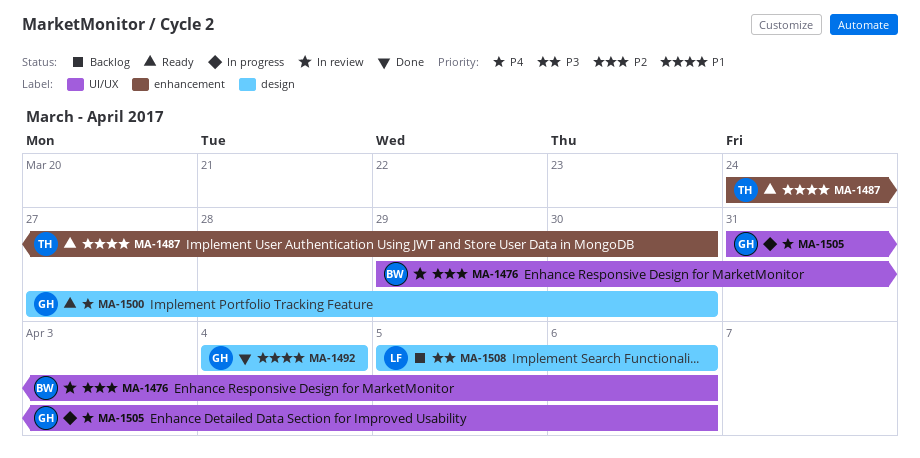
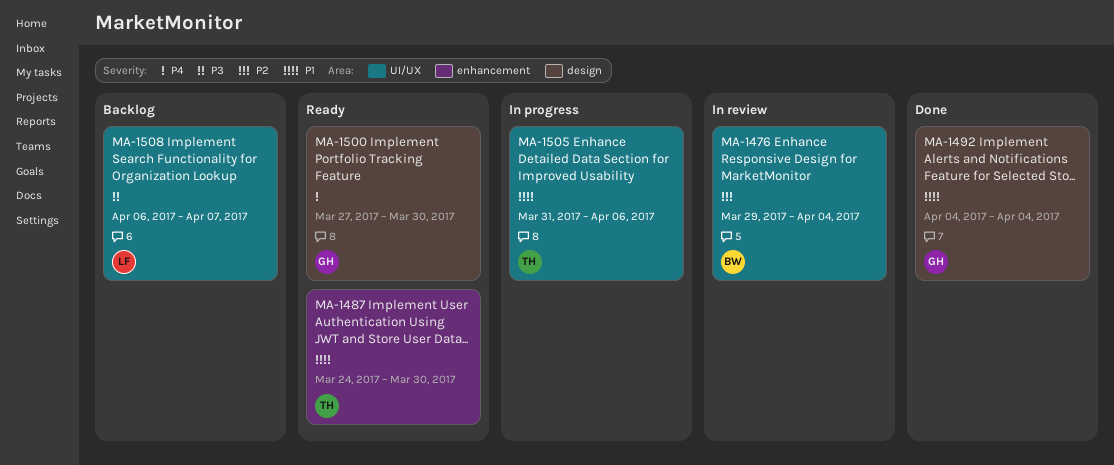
MA-1476, due: Apr 6 -> Apr 4
MA-1505, owner: GH -> TH
MA-1505, priority: P4 -> P1
MA-1508, label: design -> UI/UX
MA-1508, start: Apr 5 -> Apr 6
MA-1508, due: Apr 6 -> Apr 7

